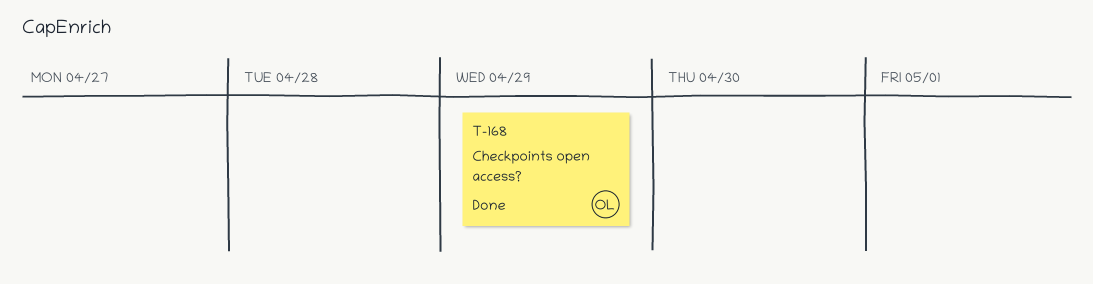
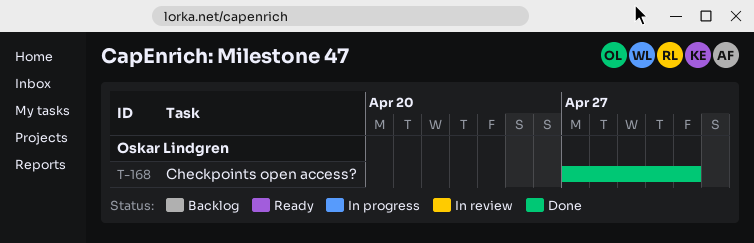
T-168, due: Apr 29 -> May 1

